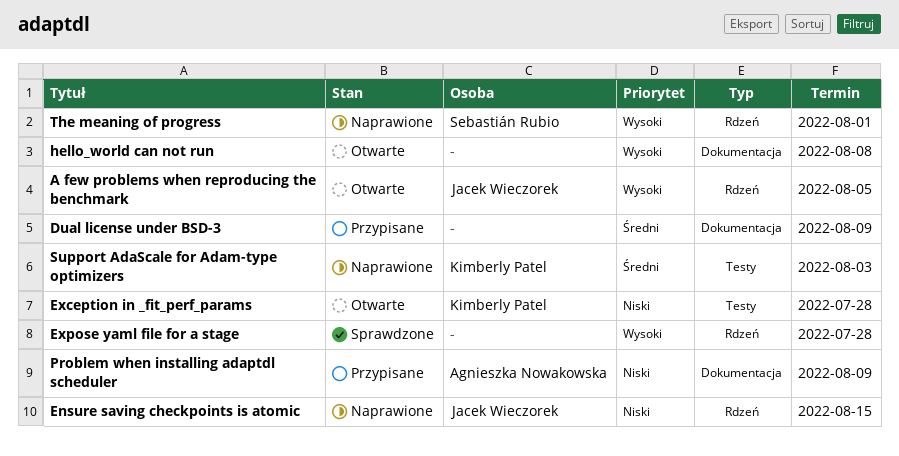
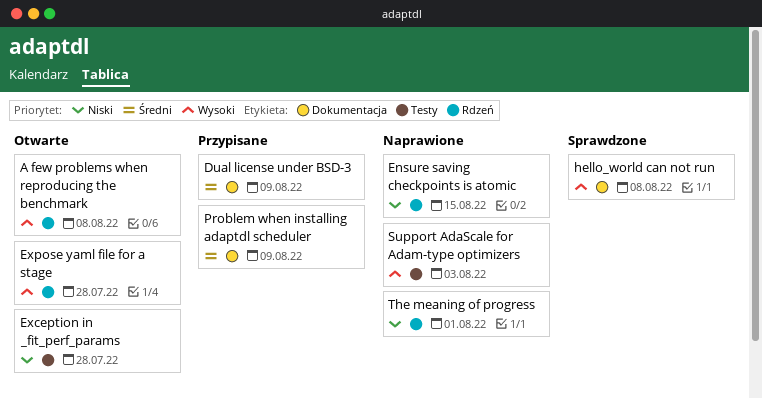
A few problems when reproducing the benchmark, due: Aug 5 -> Aug 8
Expose yaml file for a stage, status: Sprawdzone -> Otwarte
hello_world can not run, status: Otwarte -> Sprawdzone
Problem when installing adaptdl scheduler, priority: Niski -> Średni
Support AdaScale for Adam-type optimizers, priority: Średni -> Wysoki
The meaning of progress, priority: Wysoki -> Niski

